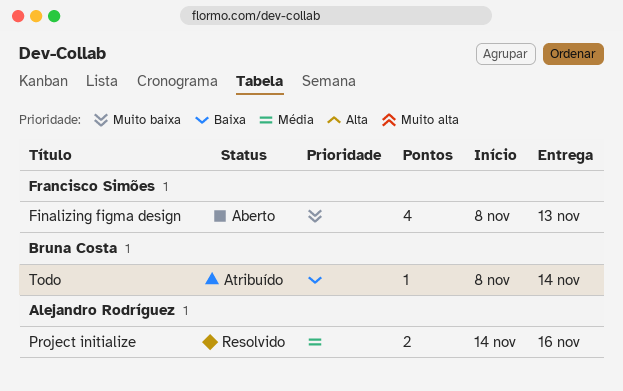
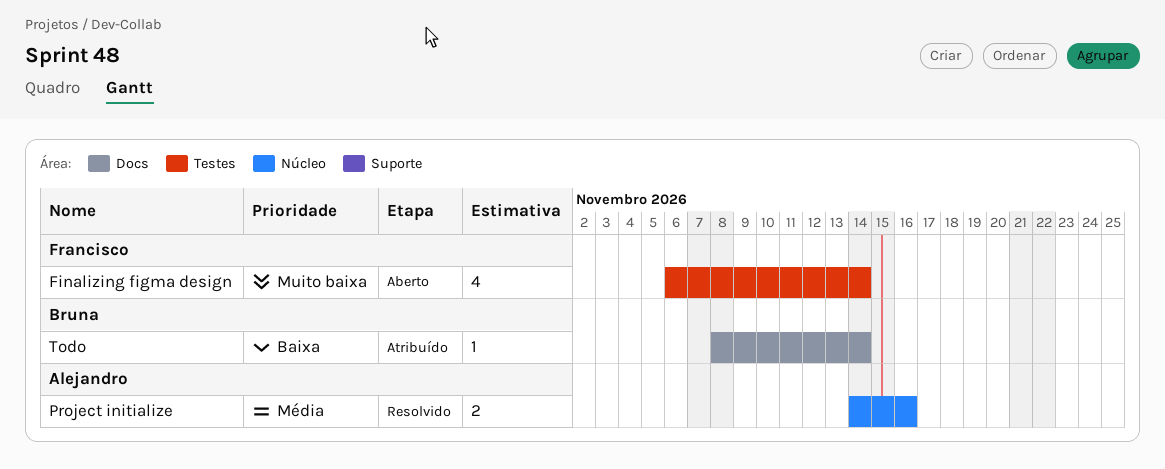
Finalizing figma design, start: Nov 8 -> Nov 6
Finalizing figma design, due: Nov 13 -> Nov 14

